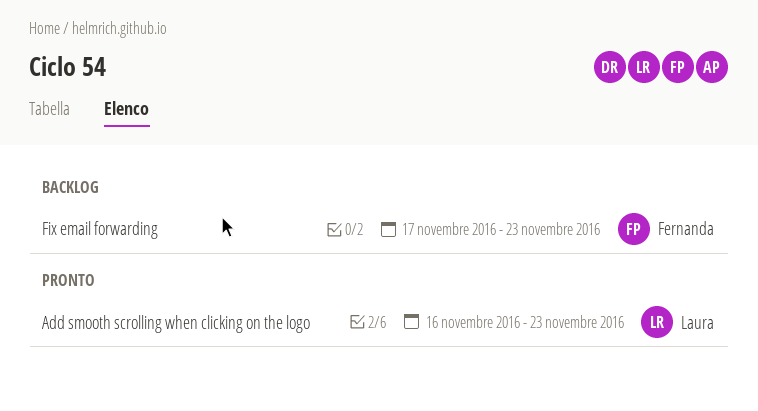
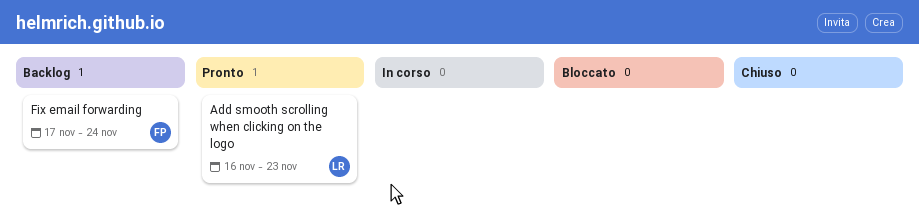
Fix email forwarding, due: Nov 23 -> Nov 24

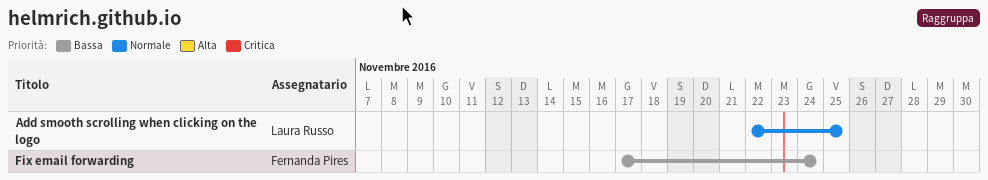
Add smooth scrolling when clicking on the logo, start: Nov 16 -> Nov 22
Add smooth scrolling when clicking on the logo, due: Nov 23 -> Nov 25

